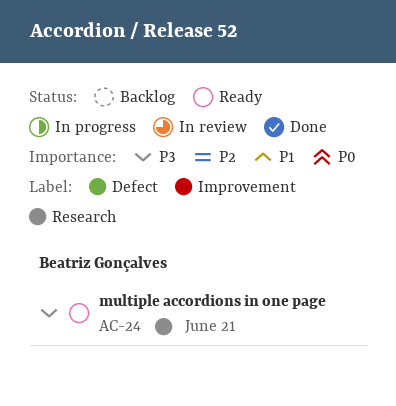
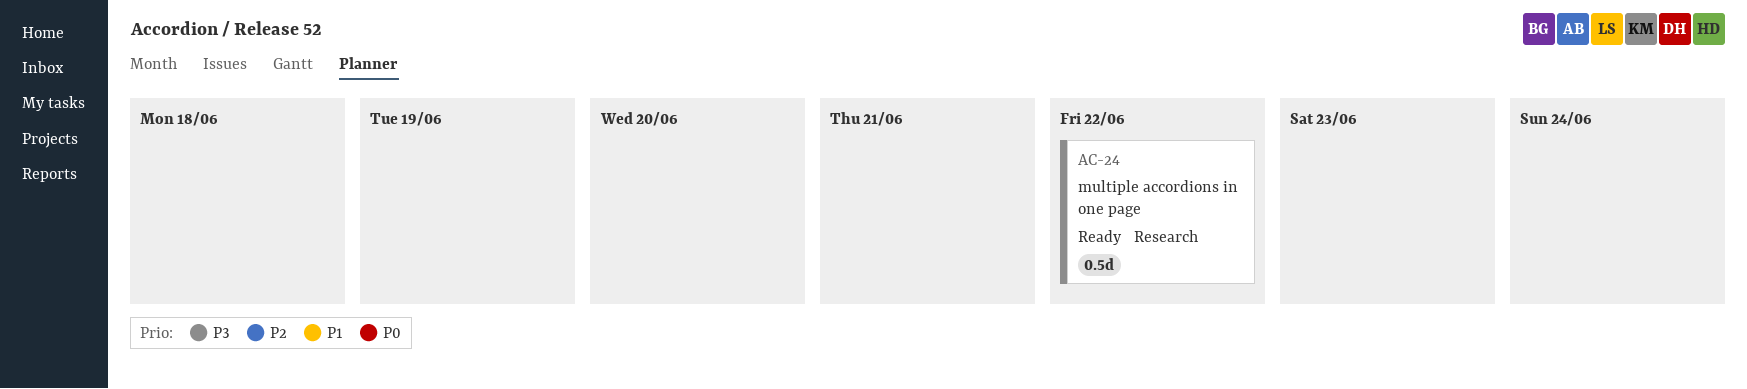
AC-24, due: Jun 21 -> Jun 22

